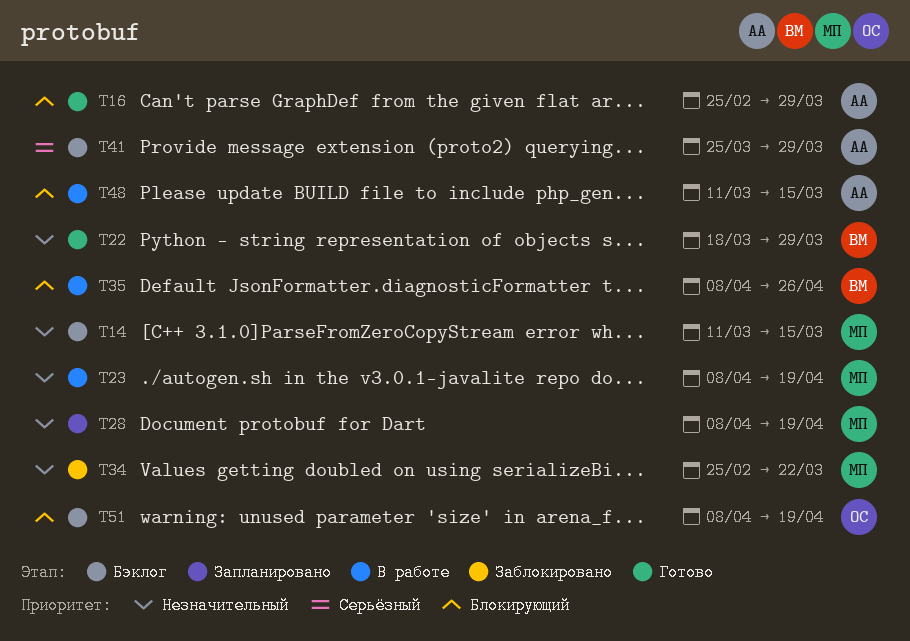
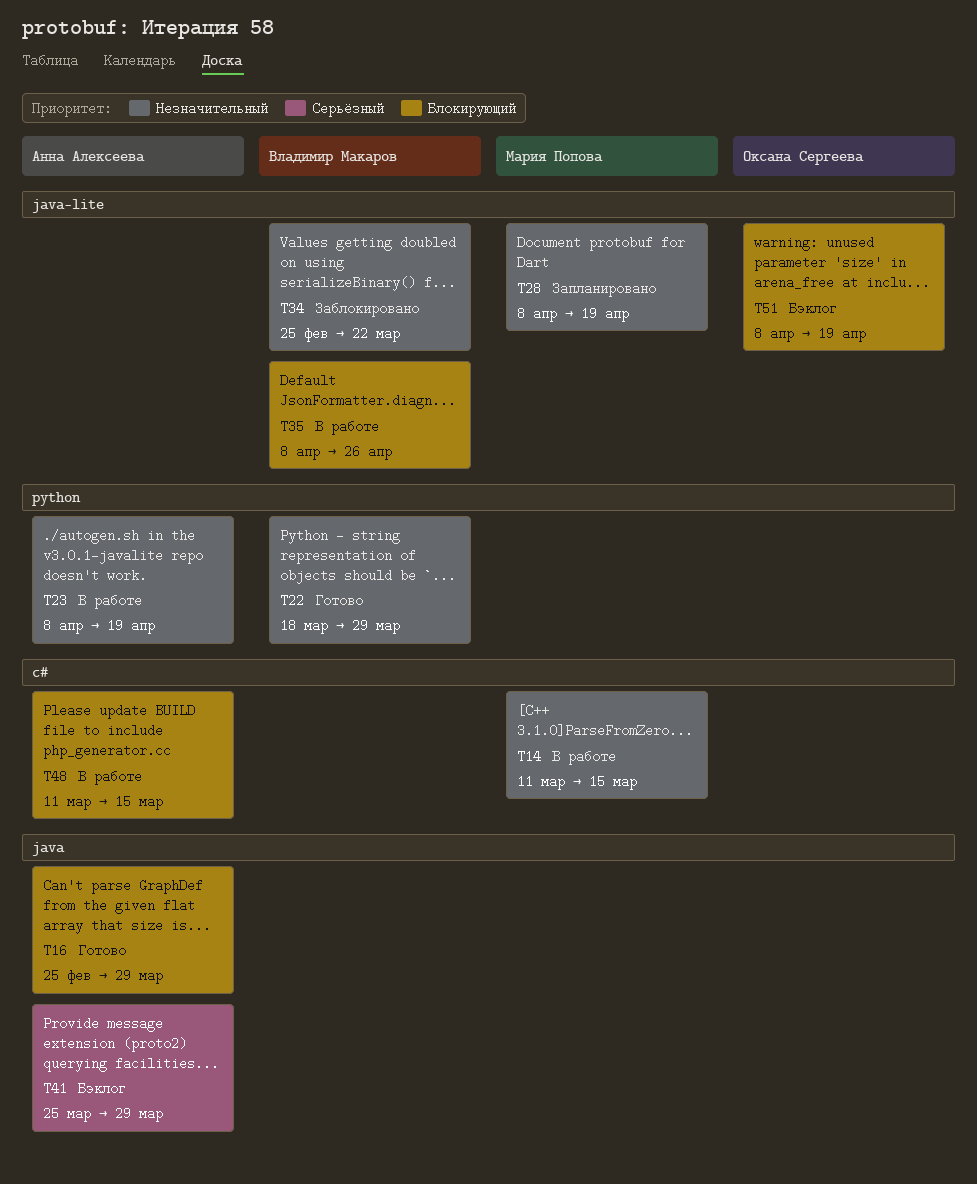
T14, status: Бэклог -> В работе
T23, owner: Мария Попова -> Анна Алексеева
T34, owner: Мария Попова -> Владимир Макаров

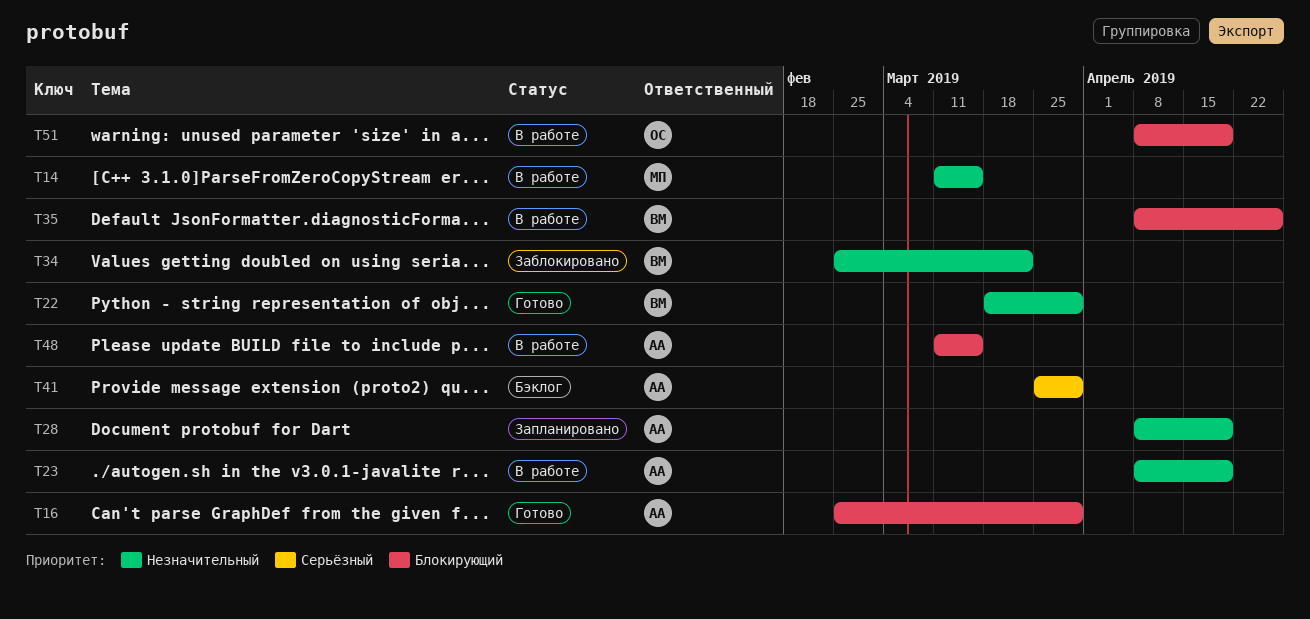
T28, owner: Мария Попова -> Анна Алексеева
T51, status: Бэклог -> В работе

